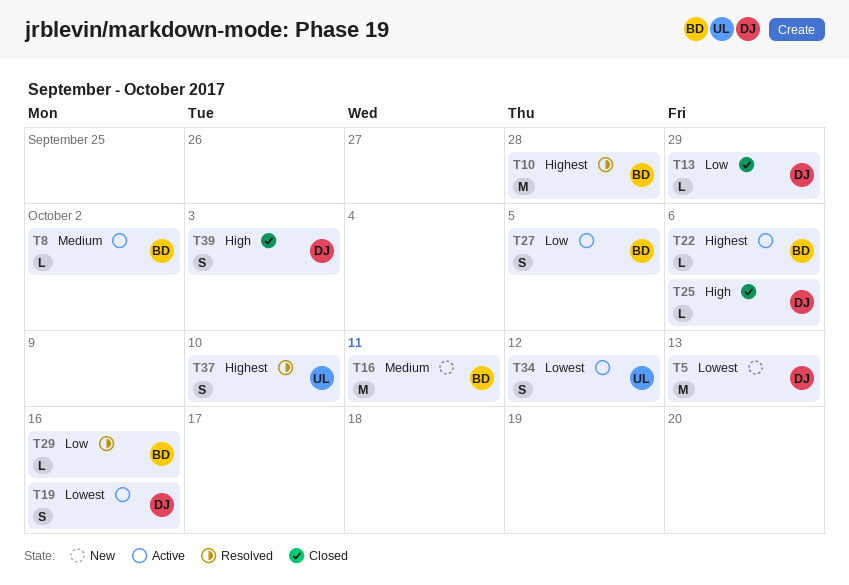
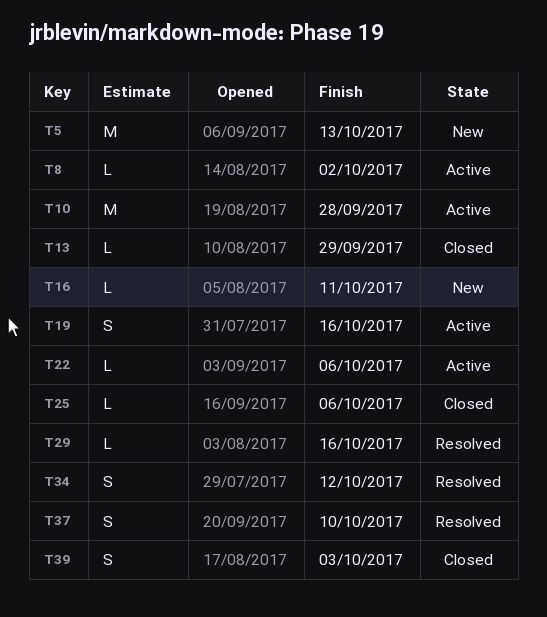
T10, status: Resolved -> Active
T16, estimate: M -> L
T27: present -> none
T34, status: Active -> Resolved

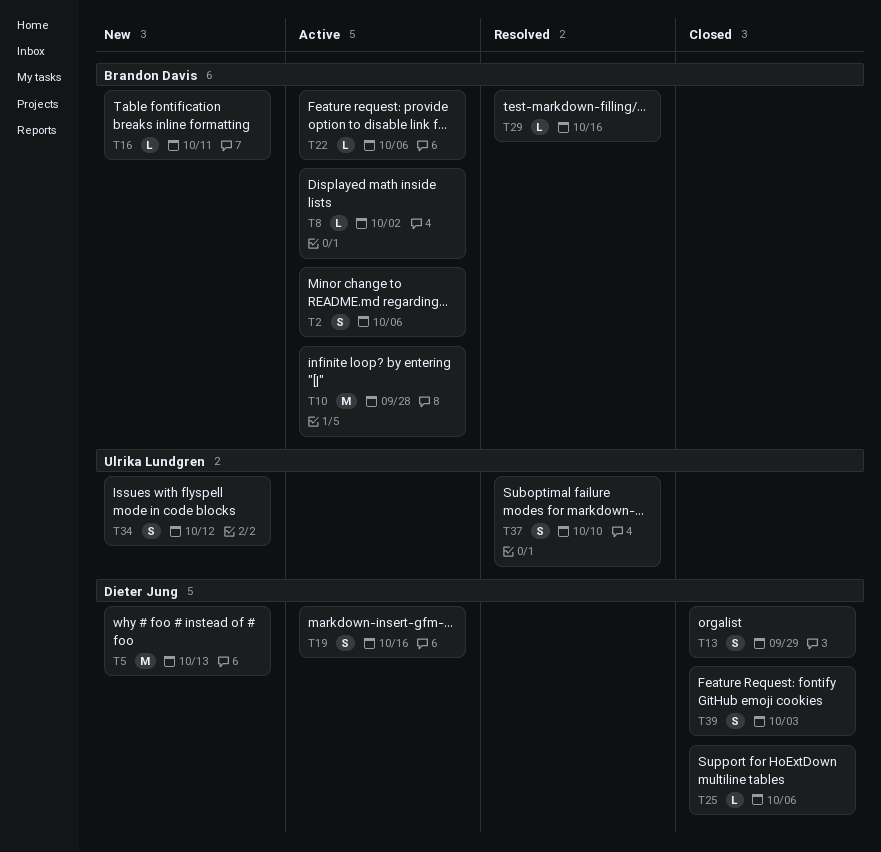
T2: none -> present
T13, estimate: L -> S
T34, status: Resolved -> New

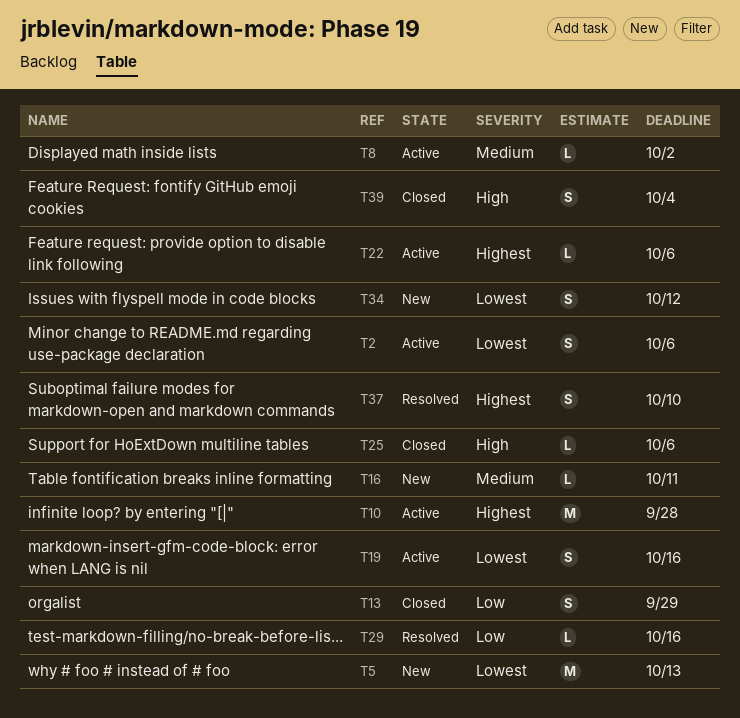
T39, due: Oct 3 -> Oct 4

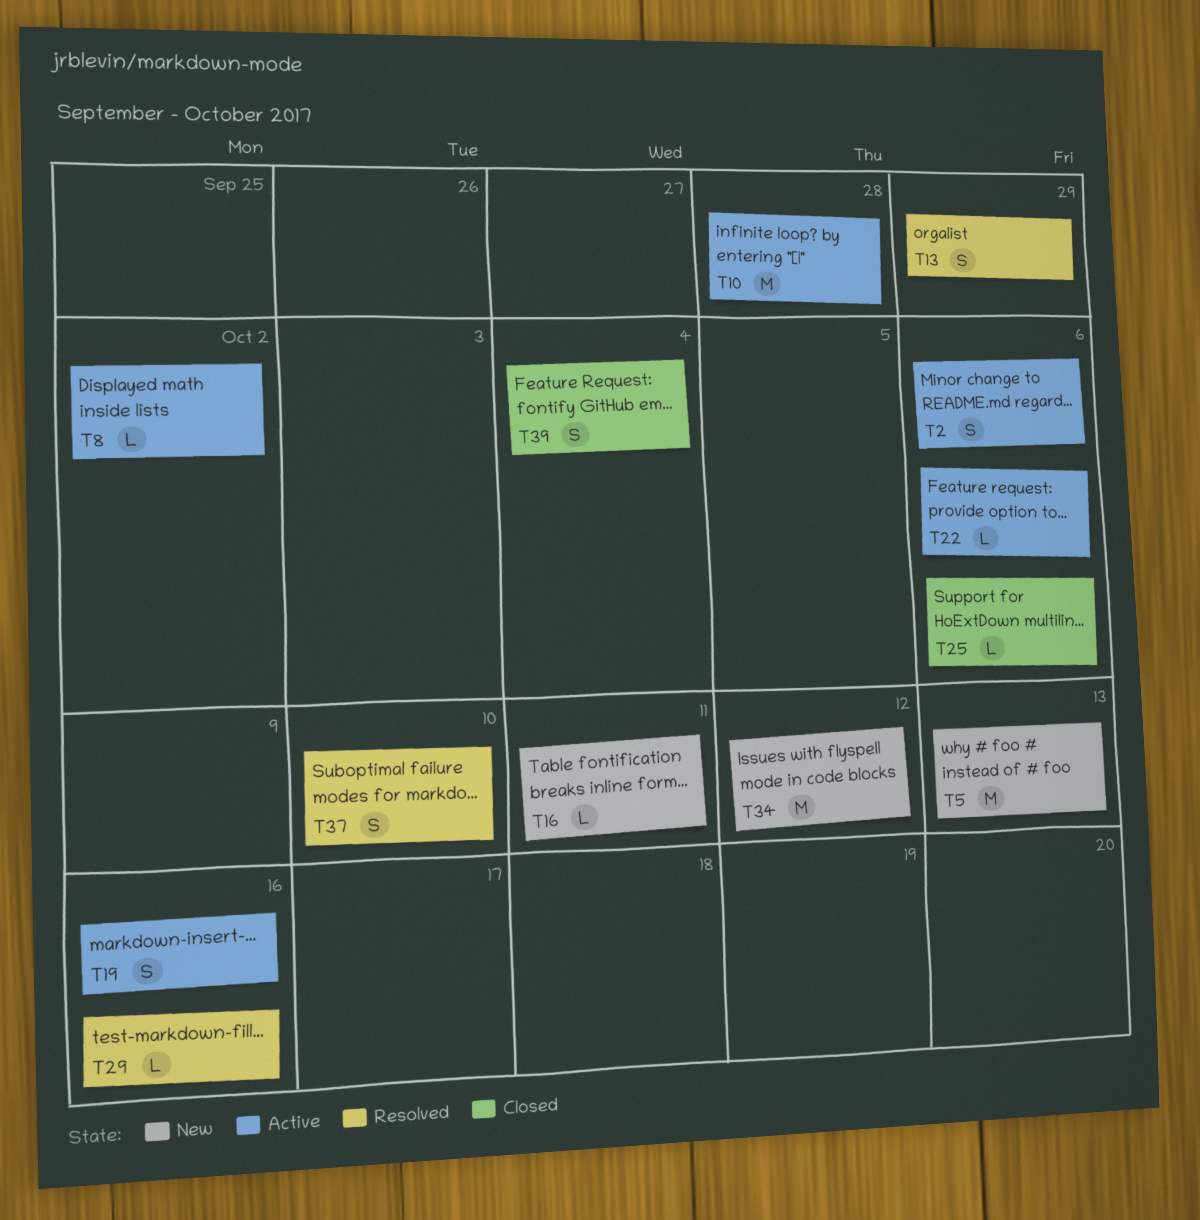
T13, status: Closed -> Resolved
T34, estimate: S -> M

